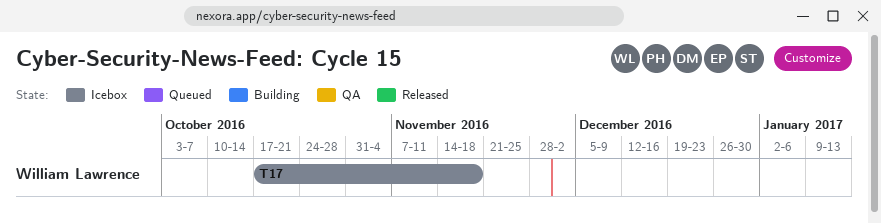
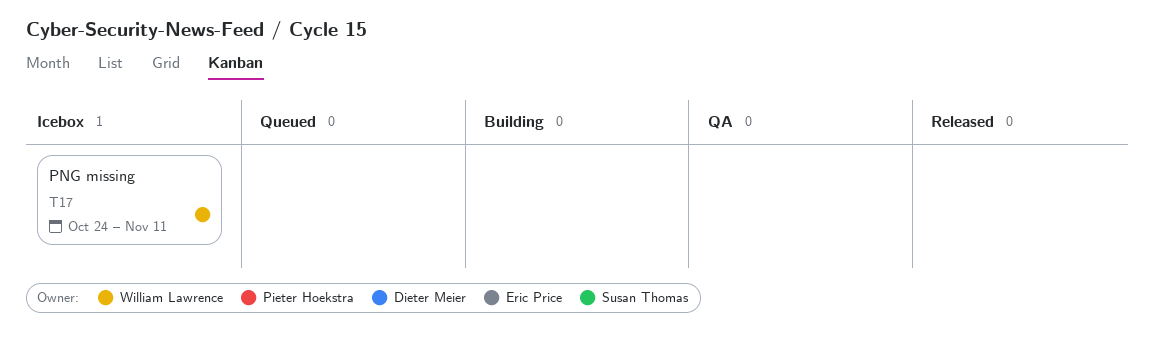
T17, start: Oct 17 -> Oct 24
T17, due: Nov 18 -> Nov 11

